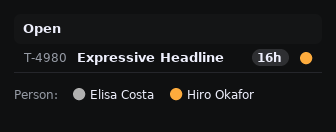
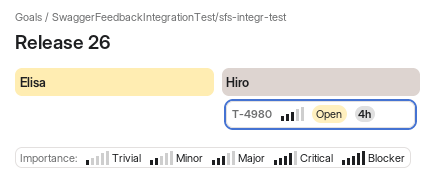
T-4980, estimate: 16h -> 4h

